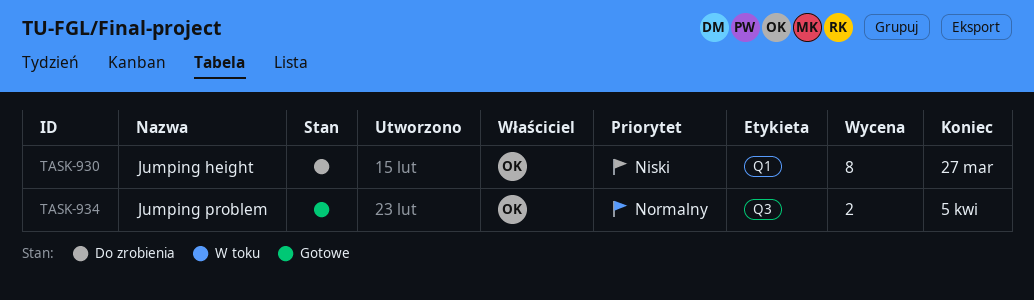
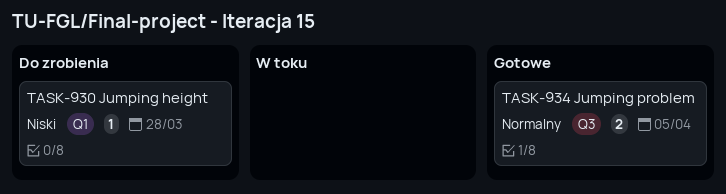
TASK-930, estimate: 8 -> 1
TASK-930, due: Mar 27 -> Mar 28

